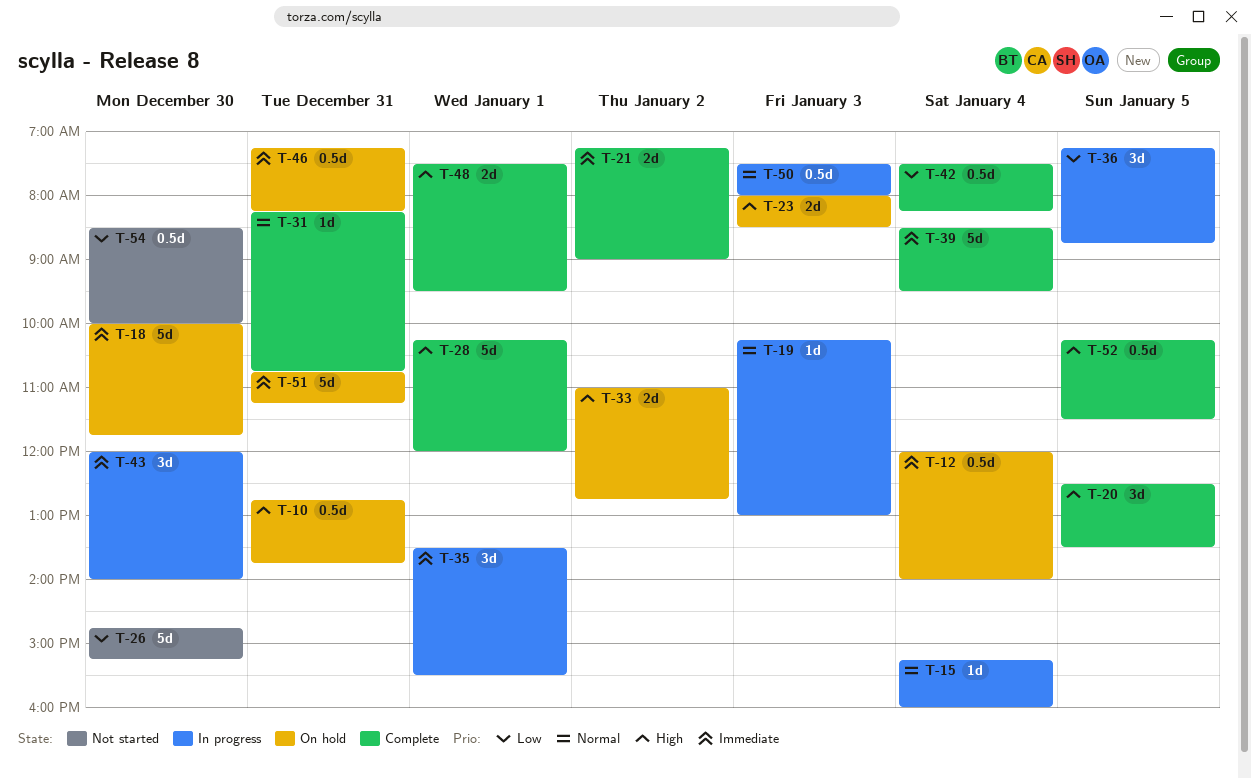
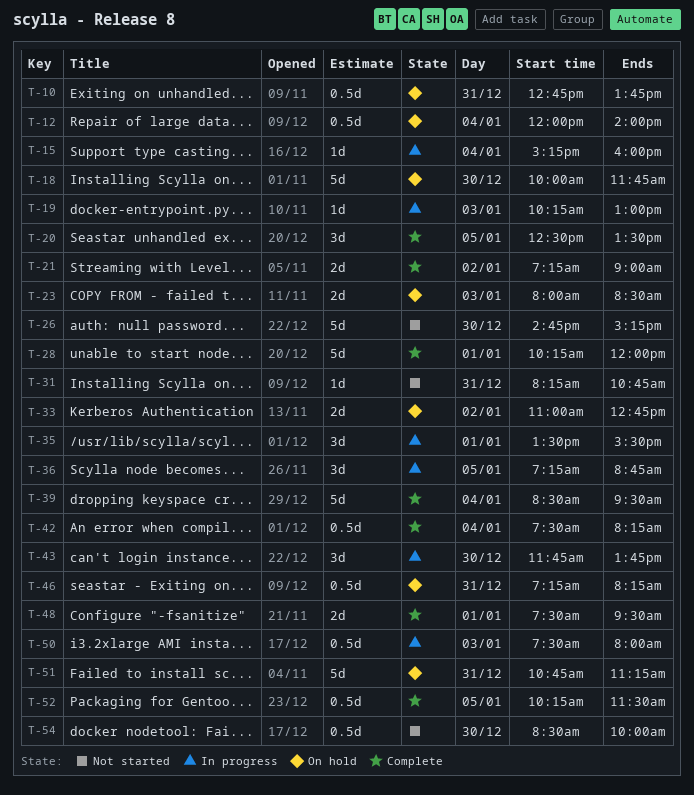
T-31, status: Complete -> Not started
T-43, begins: 12:00 -> 11:45
T-43, ends: 14:00 -> 13:45

